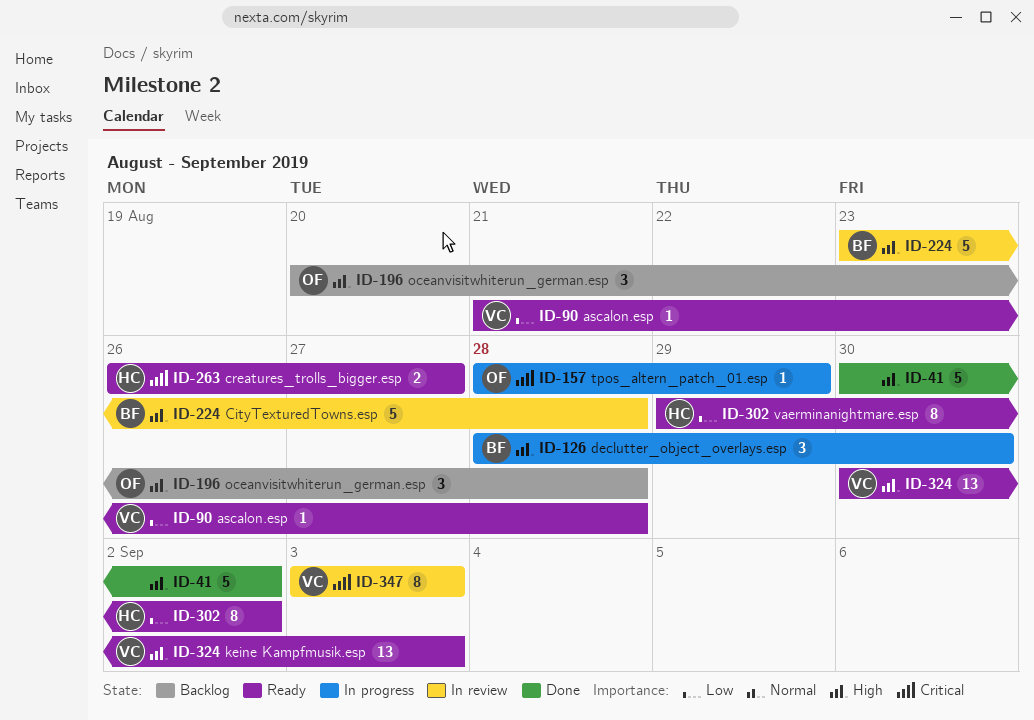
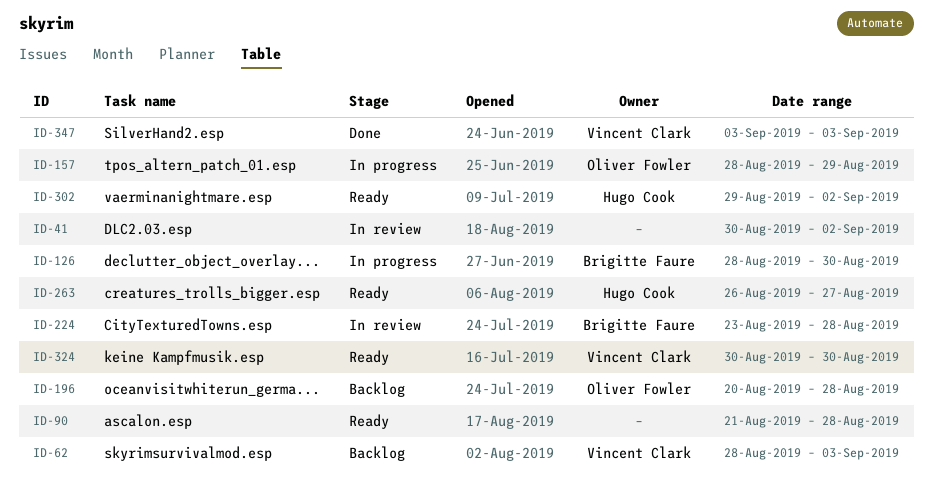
ID-41, status: Done -> In review
ID-62: none -> present
ID-90, owner: Vincent Clark -> none
ID-324, due: Sep 3 -> Aug 30
ID-347, status: In review -> Done

